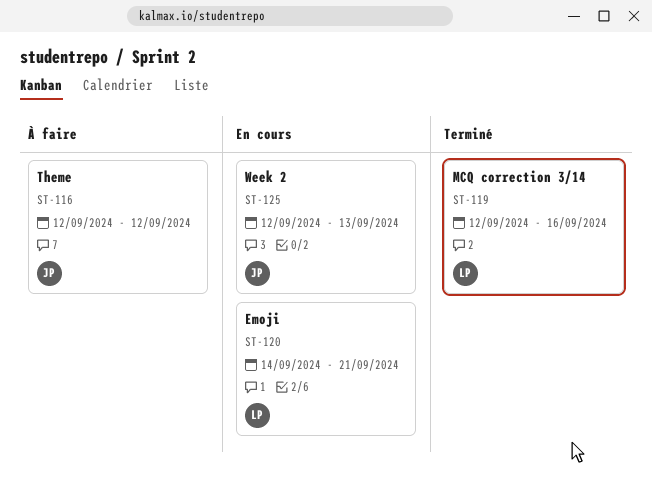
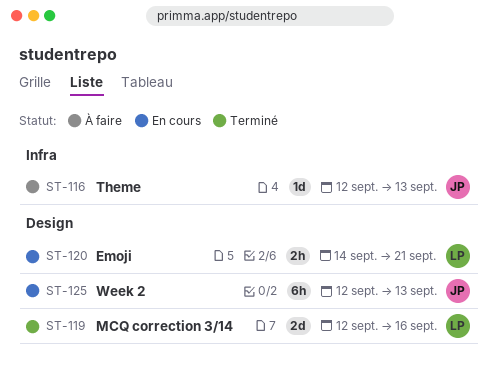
ST-116, due: Sep 12 -> Sep 13

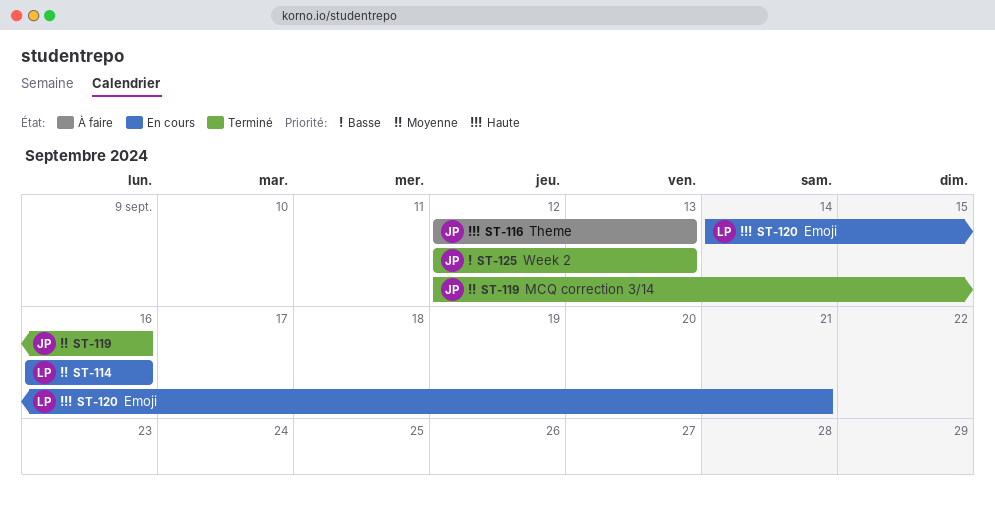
ST-114: none -> present
ST-119, owner: LP -> JP
ST-125, status: En cours -> Terminé

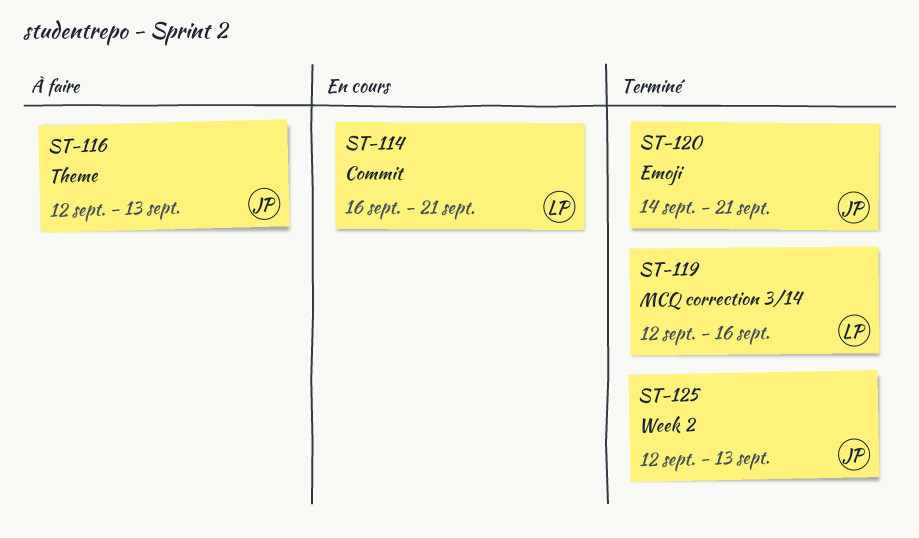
ST-114, due: Sep 16 -> Sep 21
ST-119, owner: JP -> LP
ST-120, status: En cours -> Terminé
ST-120, owner: LP -> JP

